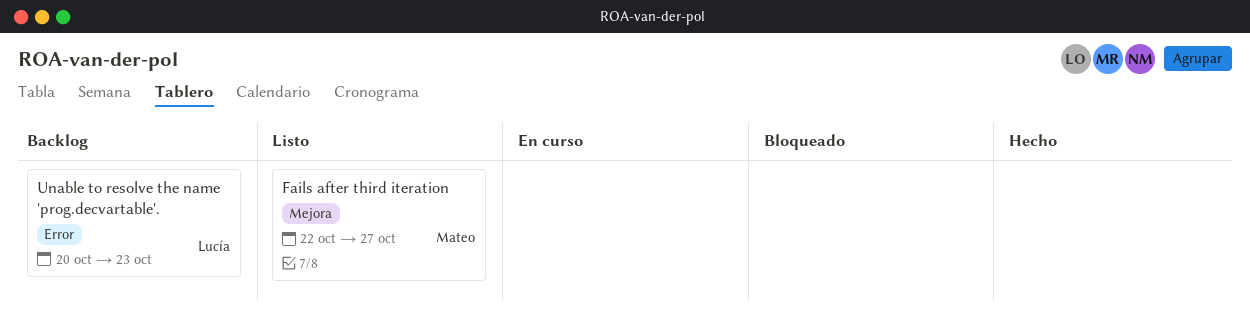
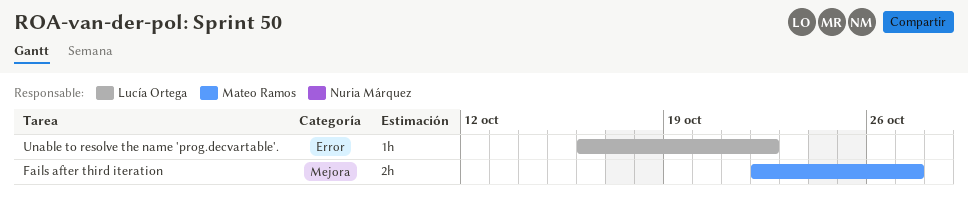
Unable to resolve the name 'prog.decvartable'., start: Oct 20 -> Oct 16
Unable to resolve the name 'prog.decvartable'., due: Oct 23 -> Oct 22

